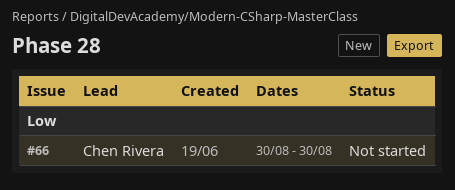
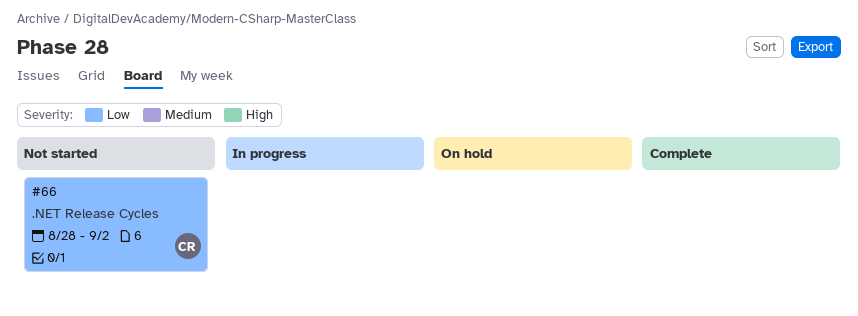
#66, start: Aug 30 -> Aug 28
#66, due: Aug 30 -> Sep 2

